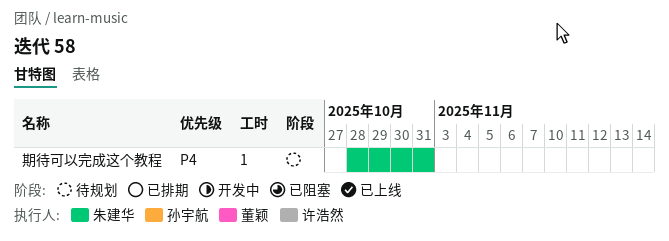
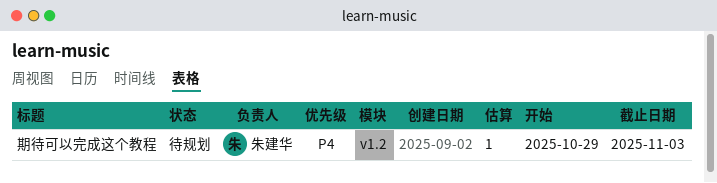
期待可以完成这个教程, start: Oct 28 -> Oct 29
期待可以完成这个教程, due: Oct 31 -> Nov 3

